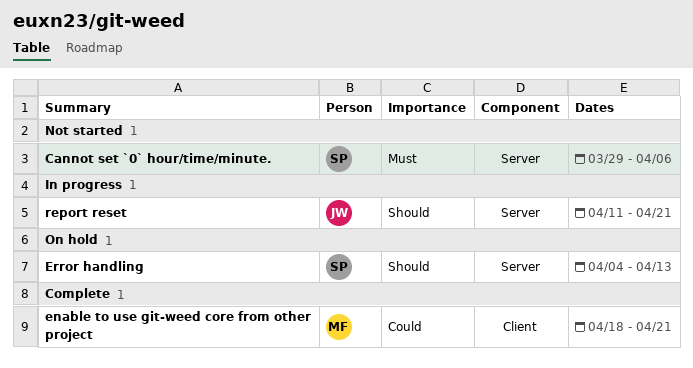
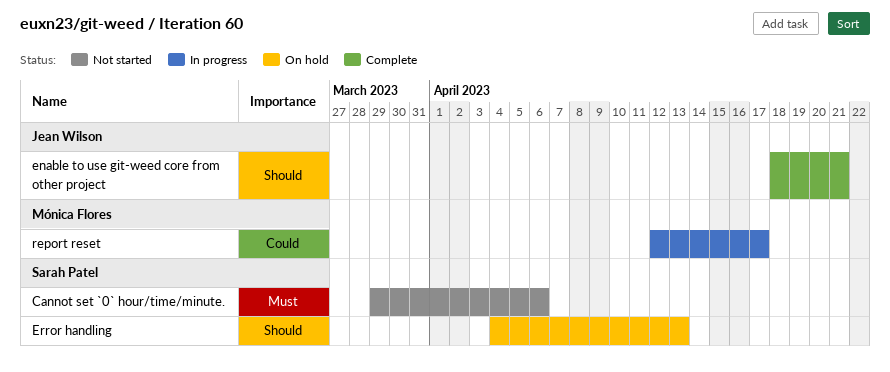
enable to use git-weed core from other project, owner: Mónica Flores -> Jean Wilson
enable to use git-weed core from other project, priority: Could -> Should
report reset, owner: Jean Wilson -> Mónica Flores
report reset, priority: Should -> Could
report reset, start: Apr 11 -> Apr 12
report reset, due: Apr 21 -> Apr 17

